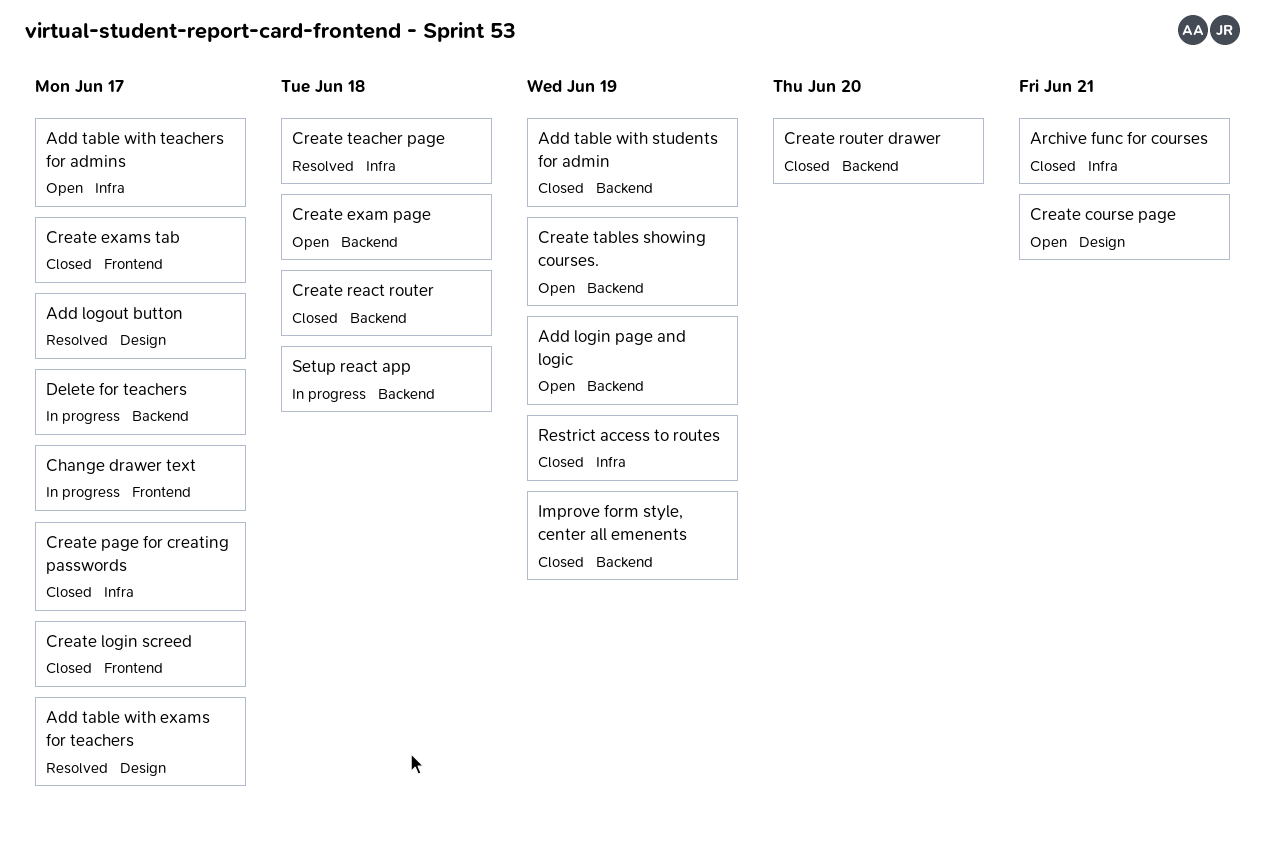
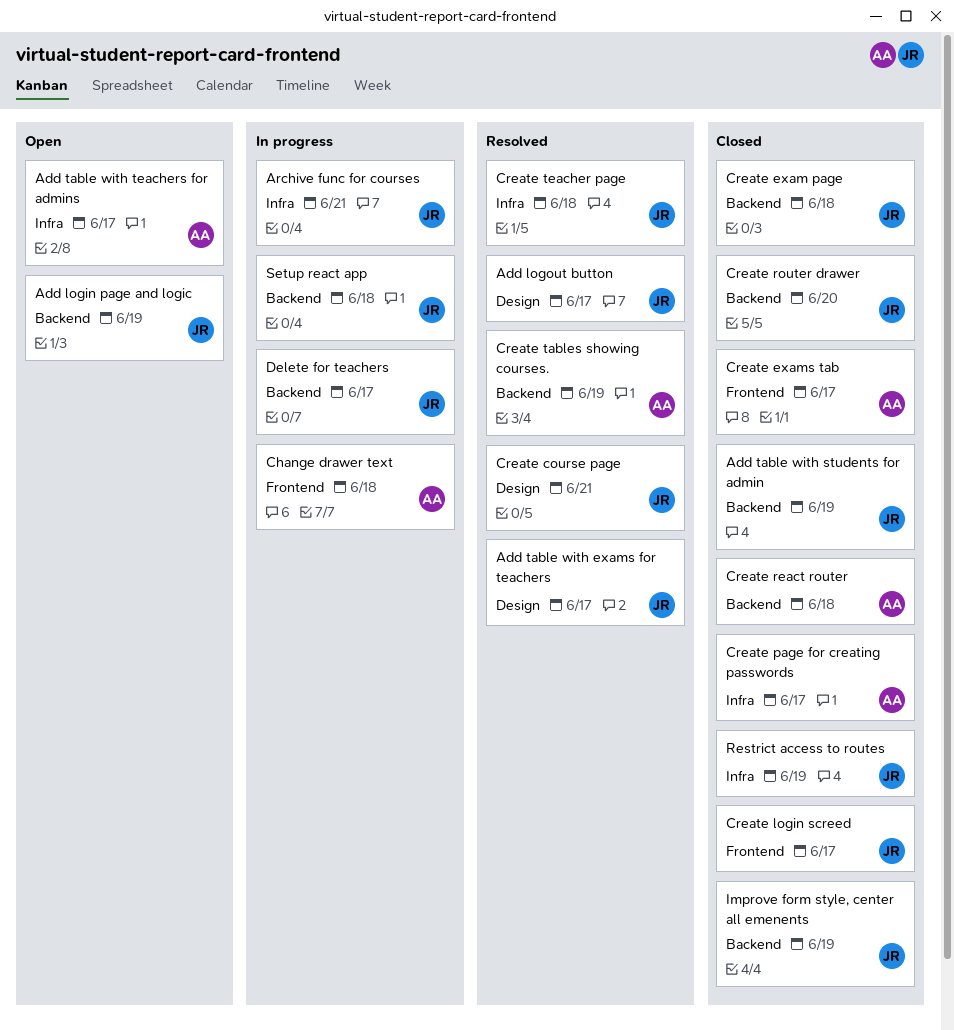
Archive func for courses, status: Closed -> In progress
Change drawer text, due: Jun 17 -> Jun 18
Create course page, status: Open -> Resolved
Create exam page, status: Open -> Closed
Create tables showing courses., status: Open -> Resolved

